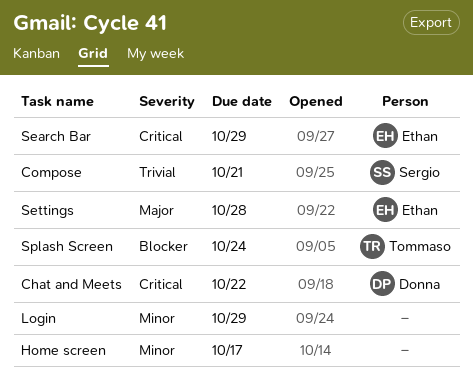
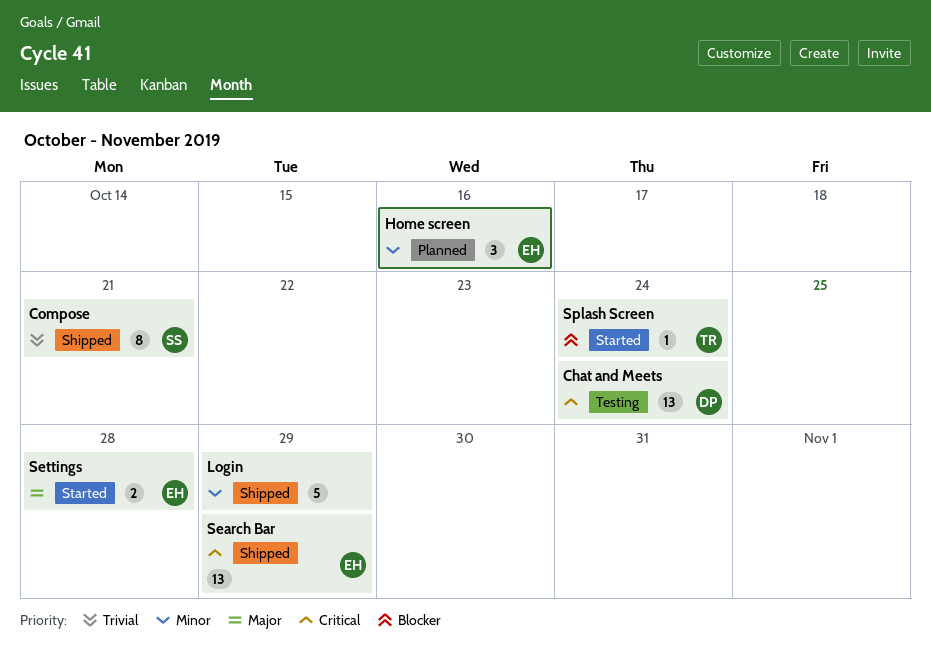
Chat and Meets, due: Oct 22 -> Oct 24
Home screen, owner: none -> Ethan
Home screen, due: Oct 17 -> Oct 16

